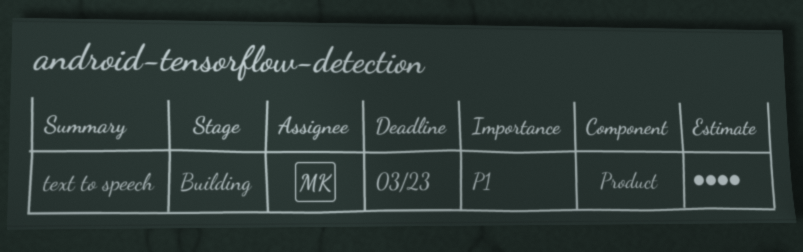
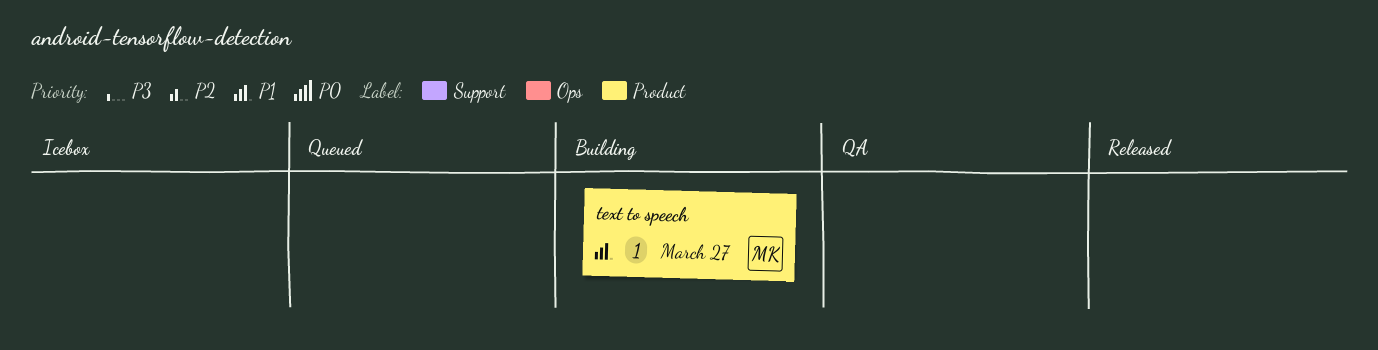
text to speech, estimate: 4 -> 1
text to speech, due: Mar 23 -> Mar 27

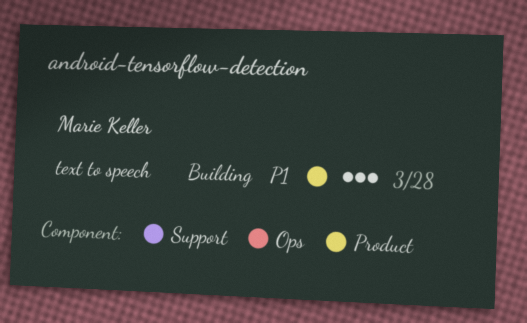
text to speech, estimate: 1 -> 3
text to speech, due: Mar 27 -> Mar 28

